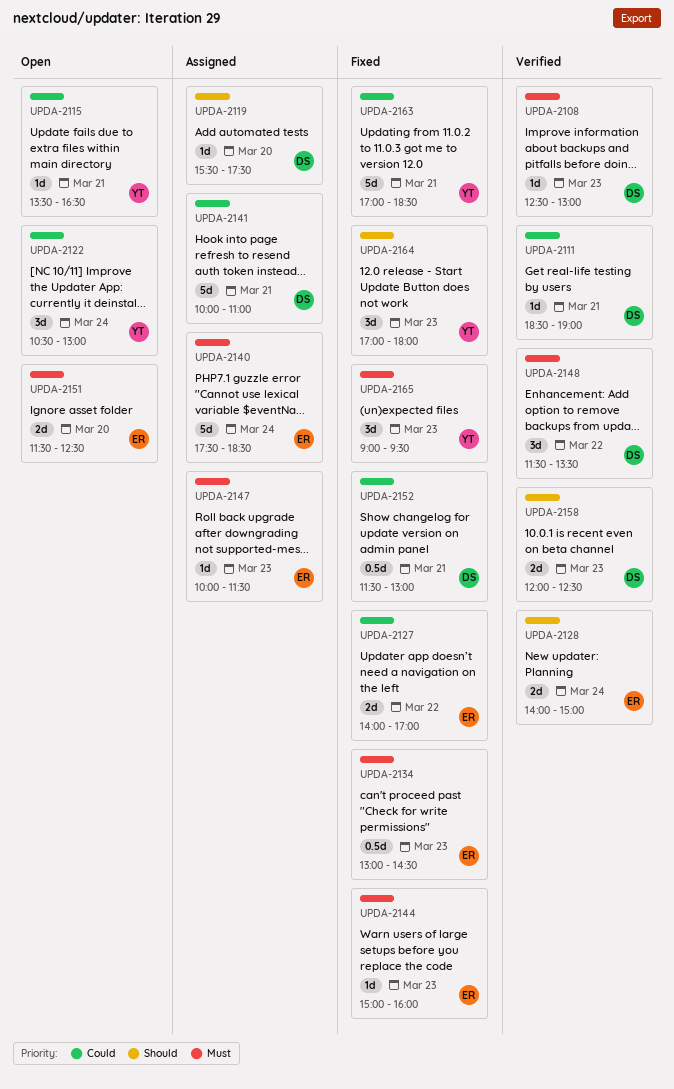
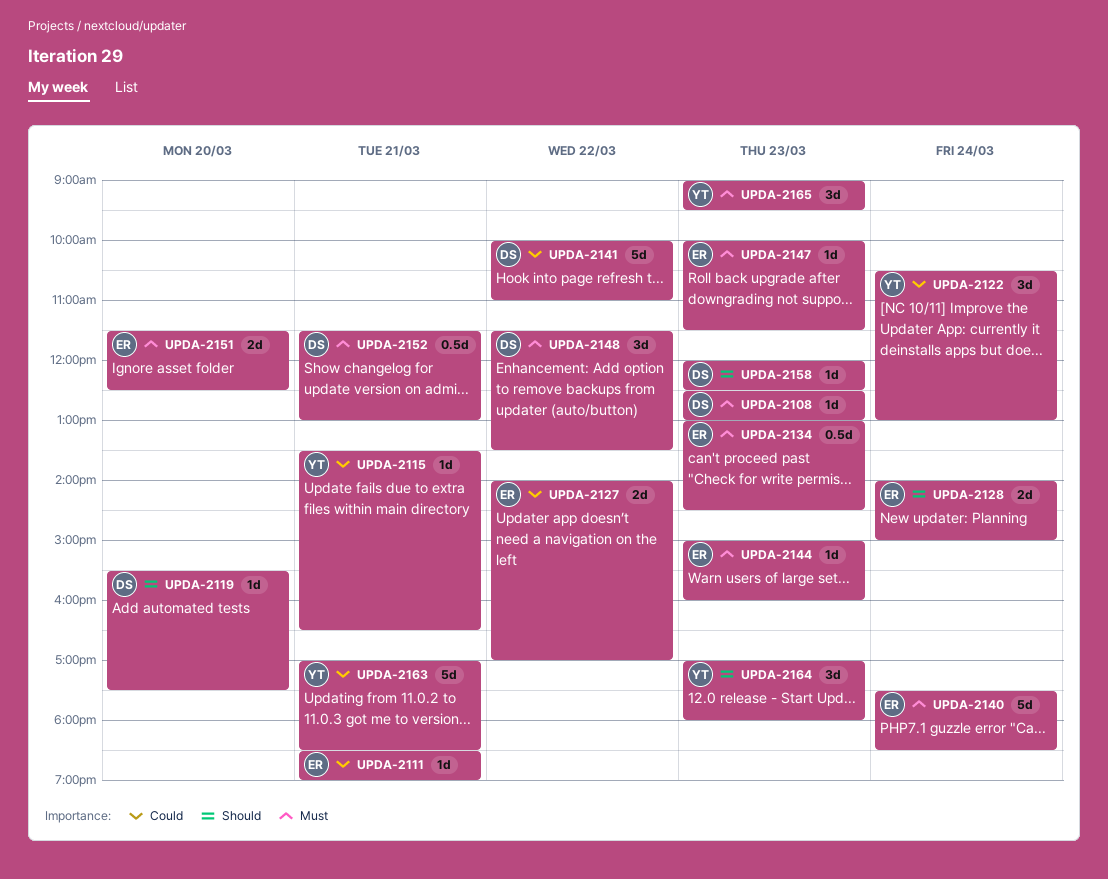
UPDA-2111, owner: DS -> ER
UPDA-2141, day: Mar 21 -> Mar 22
UPDA-2152, priority: Could -> Must
UPDA-2158, estimate: 2d -> 1d

